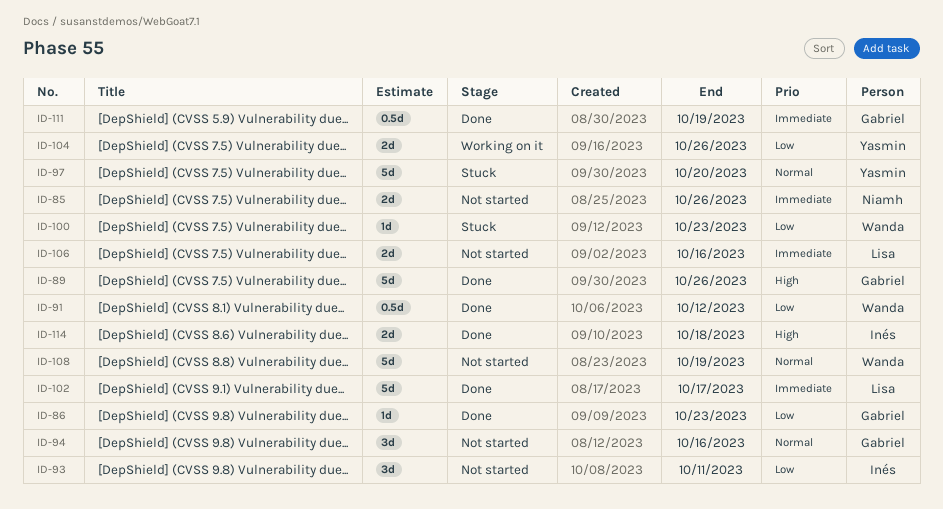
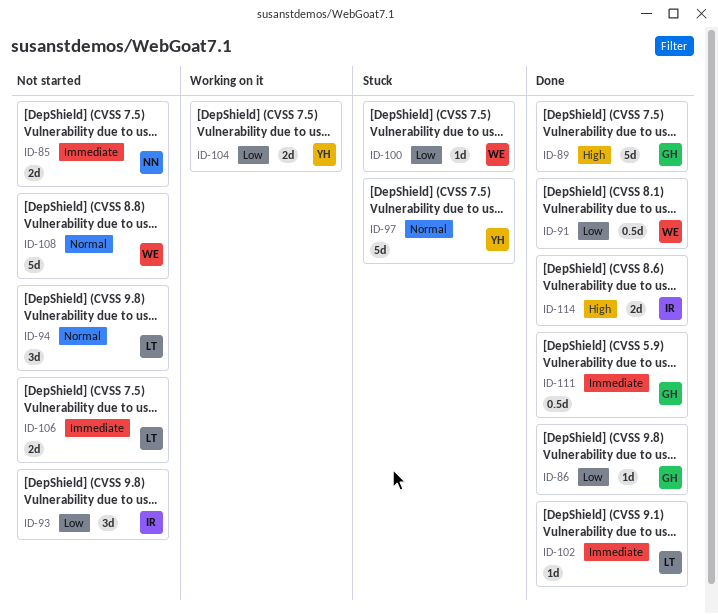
ID-94, owner: Gabriel -> Lisa
ID-102, estimate: 5d -> 1d

